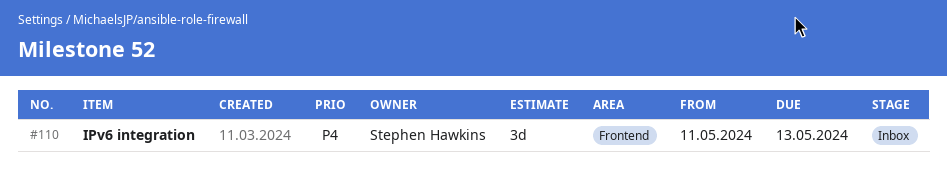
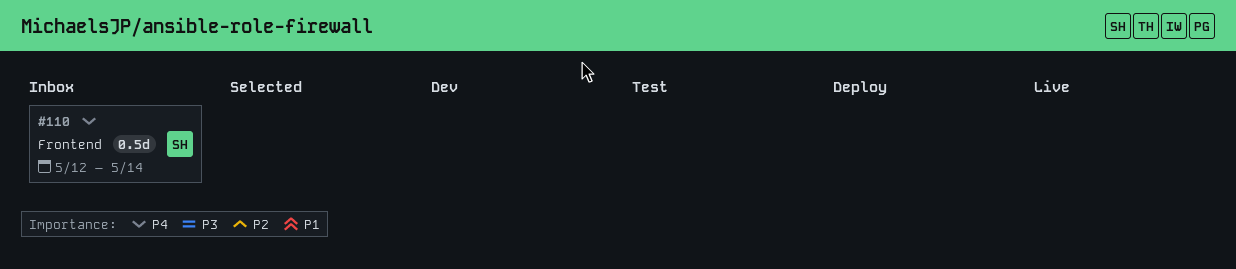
#110, estimate: 3d -> 0.5d
#110, start: May 11 -> May 12
#110, due: May 13 -> May 14

